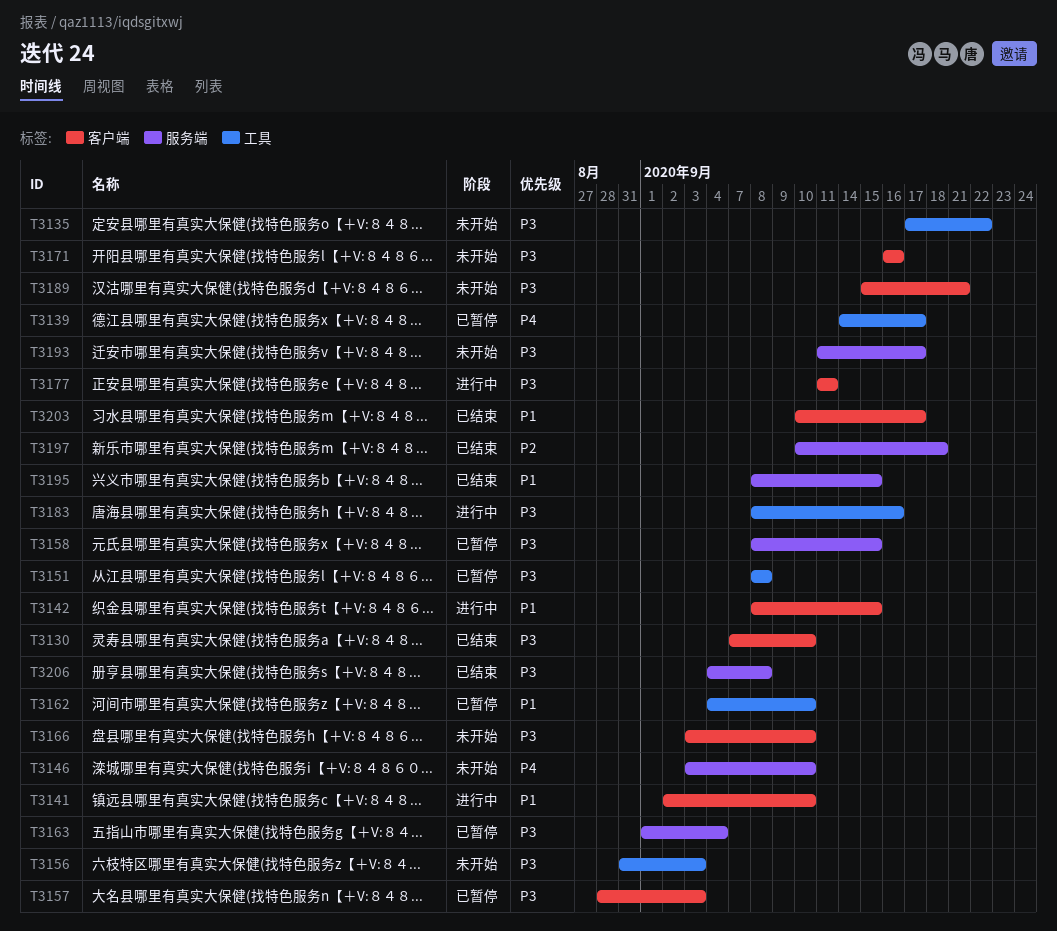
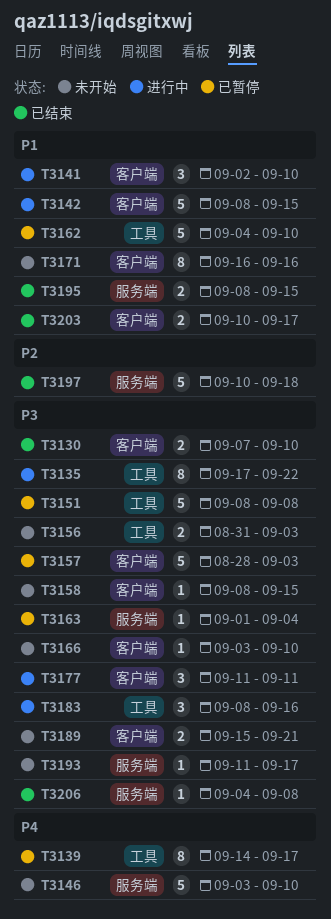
T3135, status: 未开始 -> 进行中
T3158, status: 已暂停 -> 未开始
T3158, label: 服务端 -> 客户端
T3171, priority: P3 -> P1

